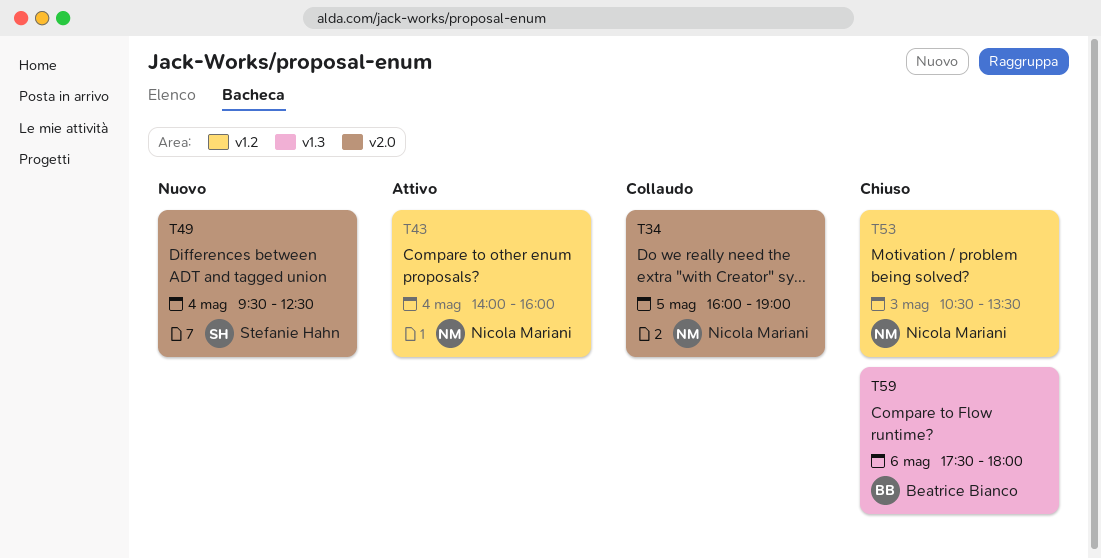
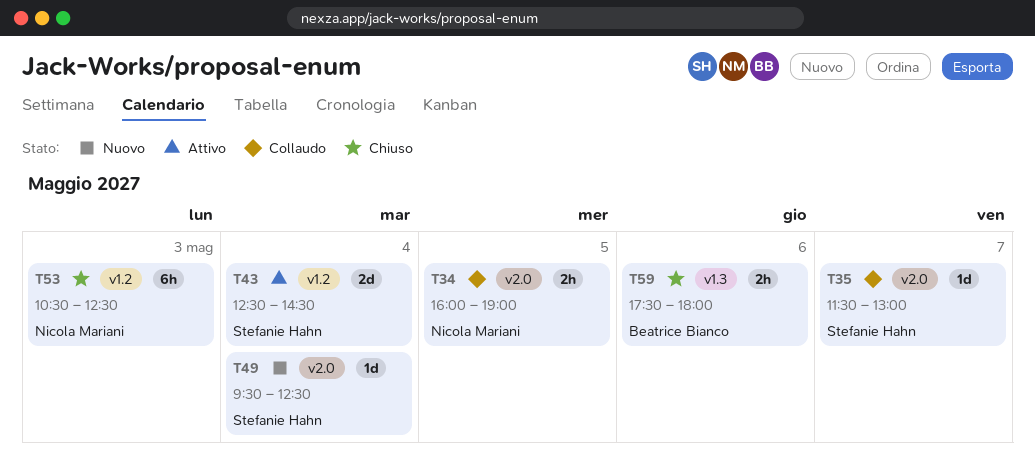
T35: none -> present
T43, owner: Nicola Mariani -> Stefanie Hahn
T43, begins: 14:00 -> 12:30
T43, ends: 16:00 -> 14:30
T53, ends: 13:30 -> 12:30

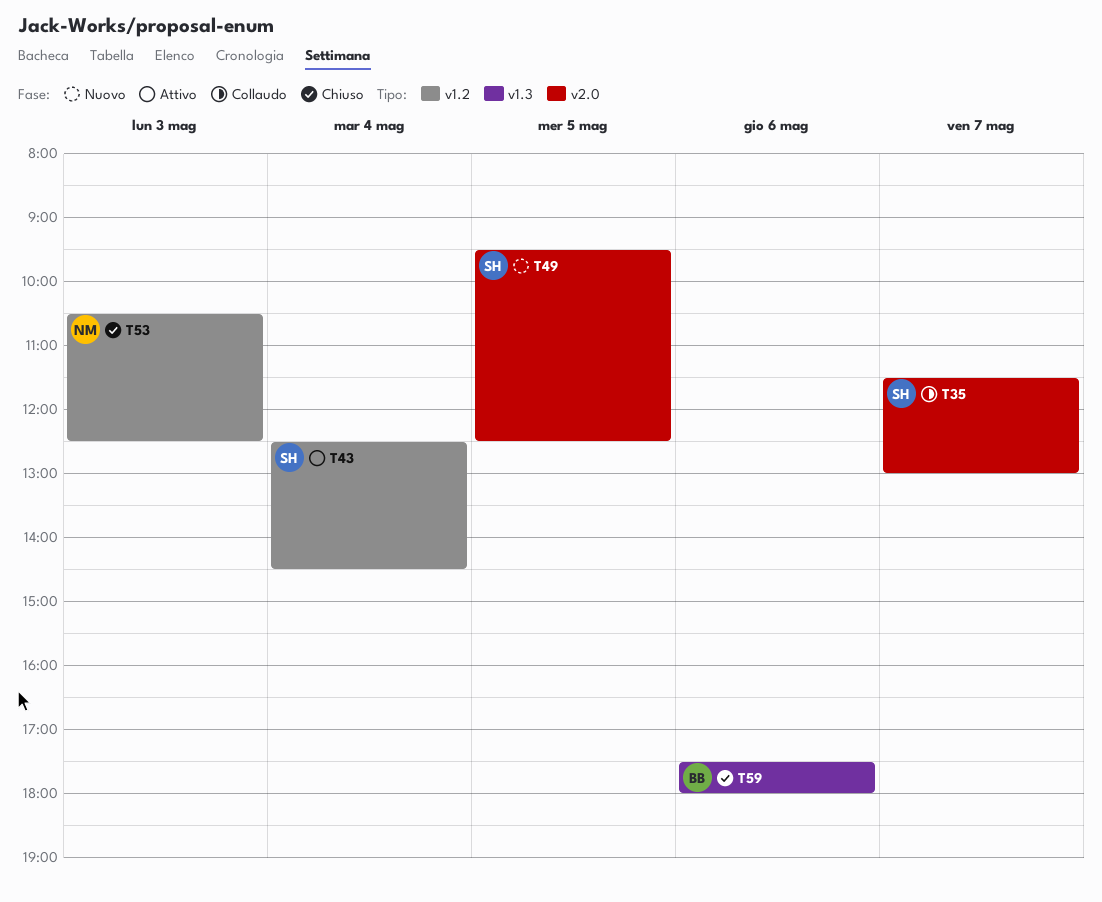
T34: present -> none
T49, day: May 4 -> May 5

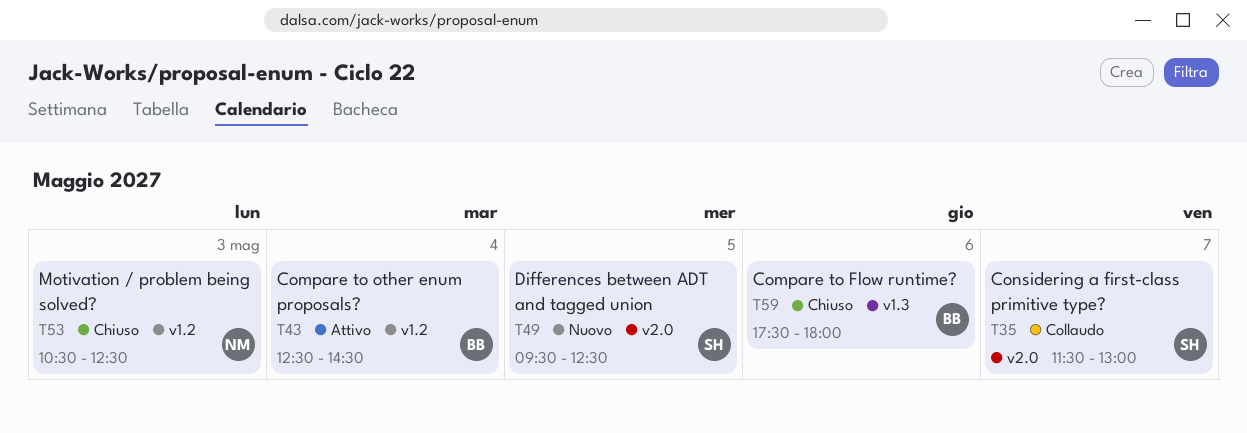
T43, owner: SH -> BB

